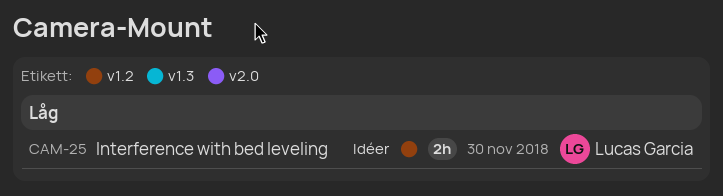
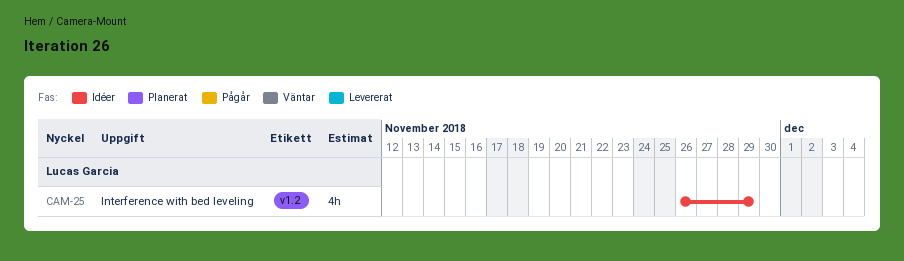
CAM-25, estimate: 2h -> 4h
CAM-25, due: Nov 30 -> Nov 29

